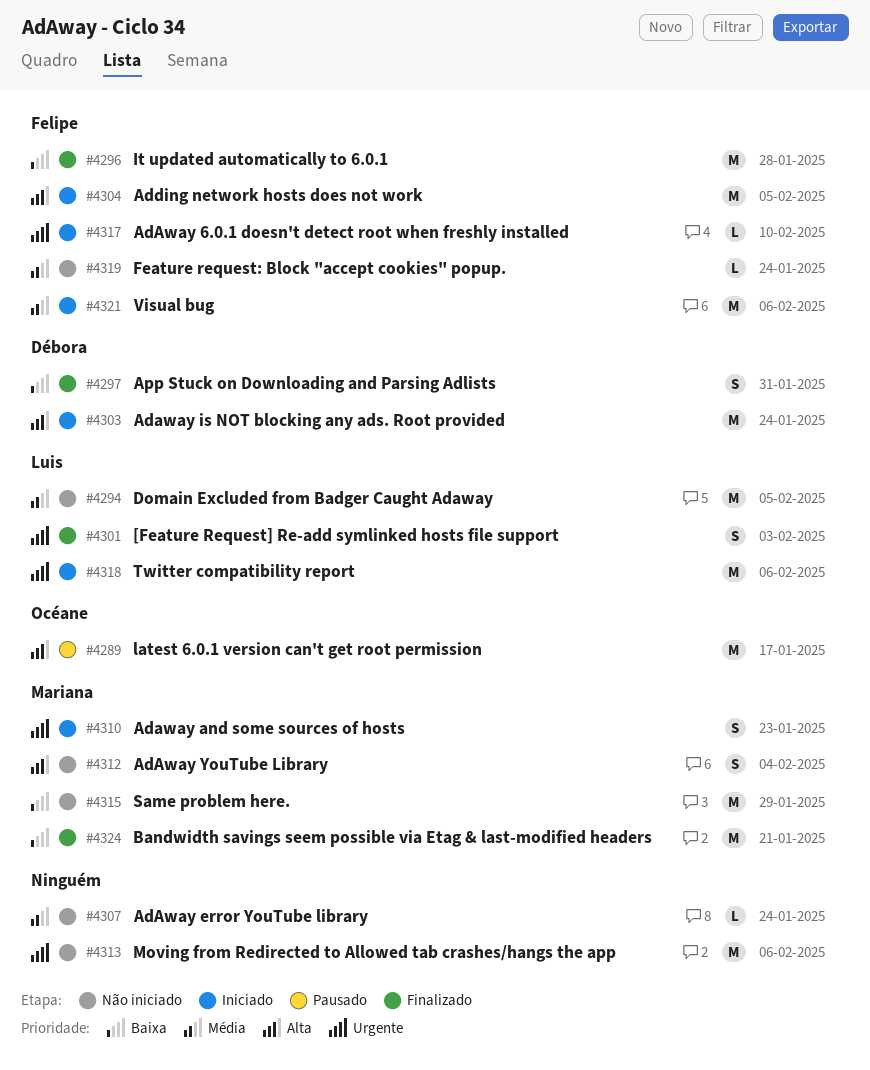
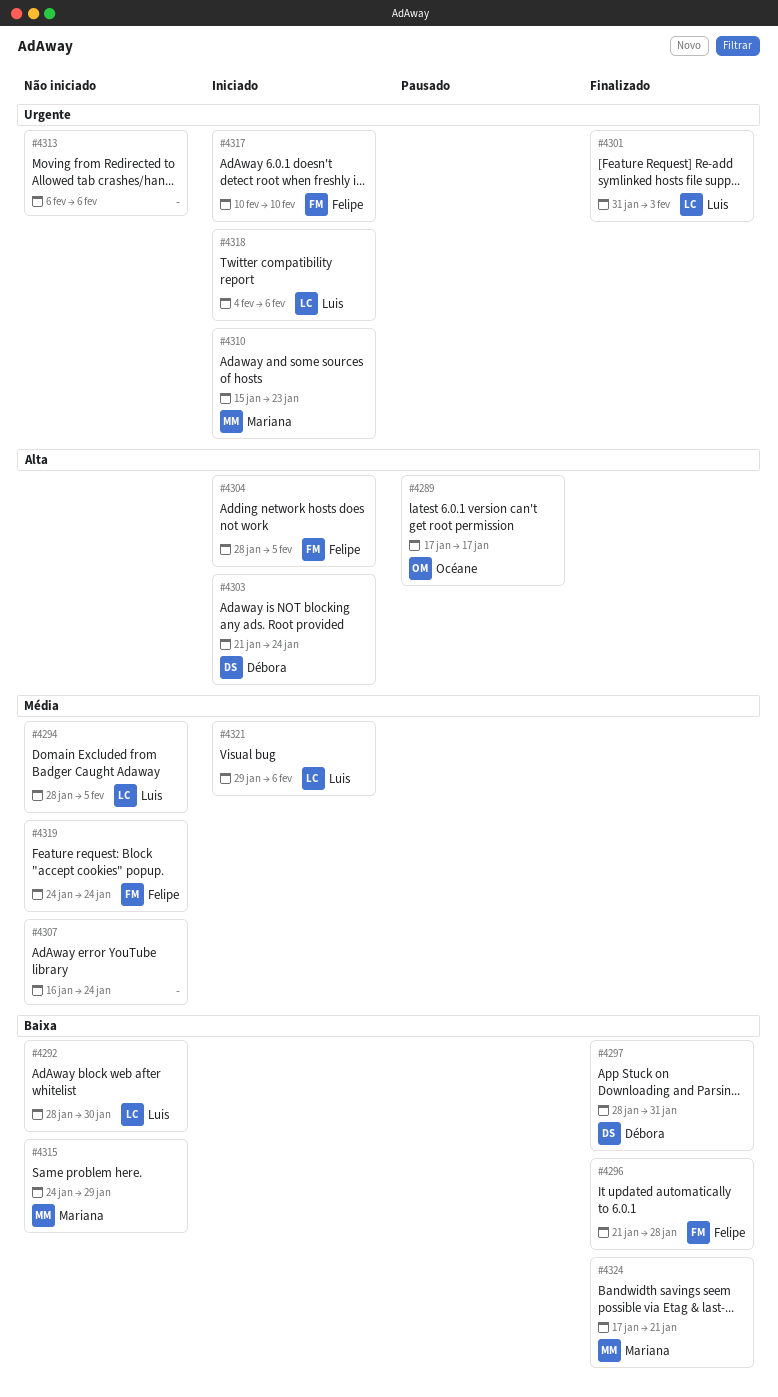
#4292: none -> present
#4312: present -> none
#4321, owner: Felipe -> Luis

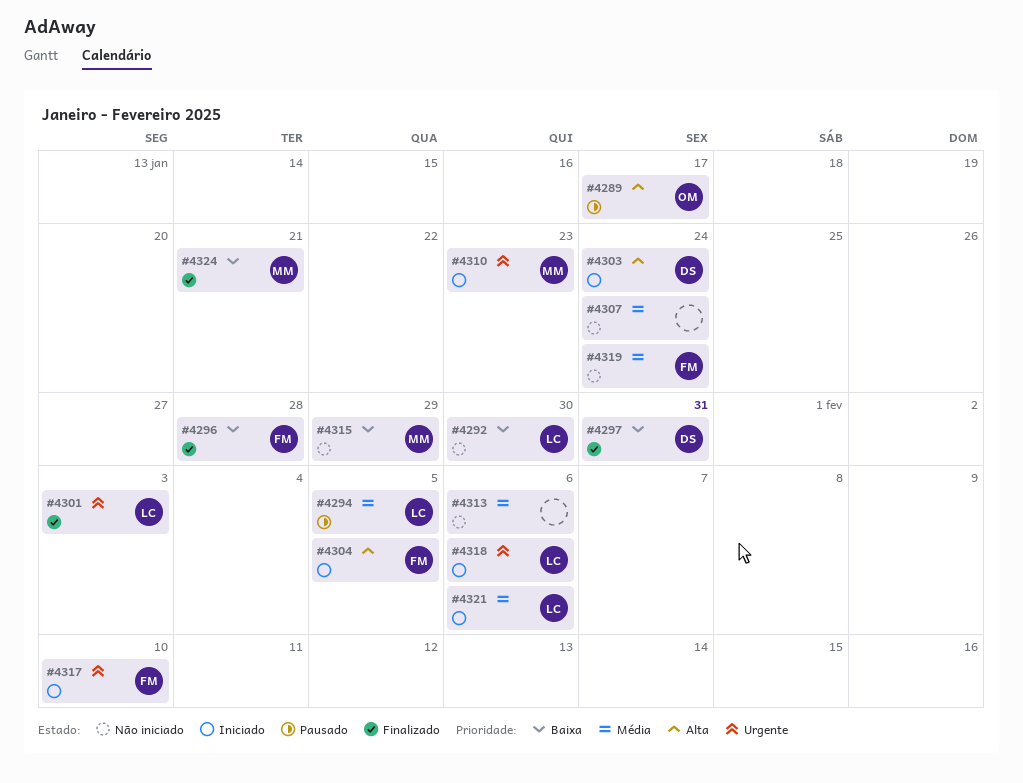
#4294, status: Não iniciado -> Pausado
#4313, priority: Urgente -> Média

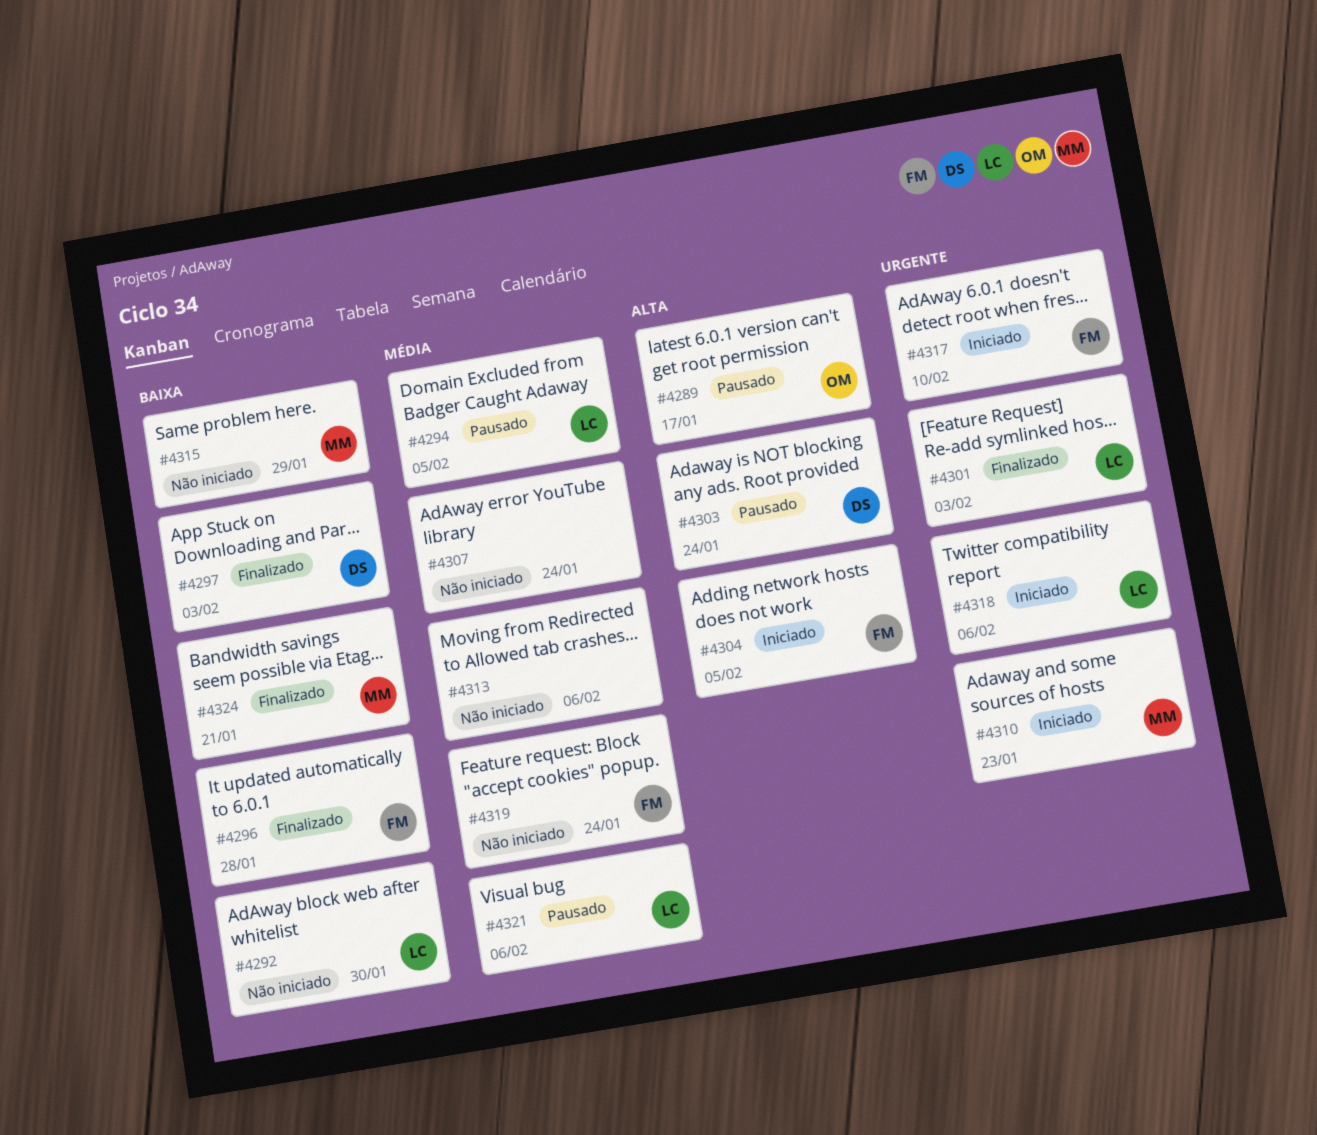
#4297, due: Jan 31 -> Feb 3
#4303, status: Iniciado -> Pausado
#4321, status: Iniciado -> Pausado

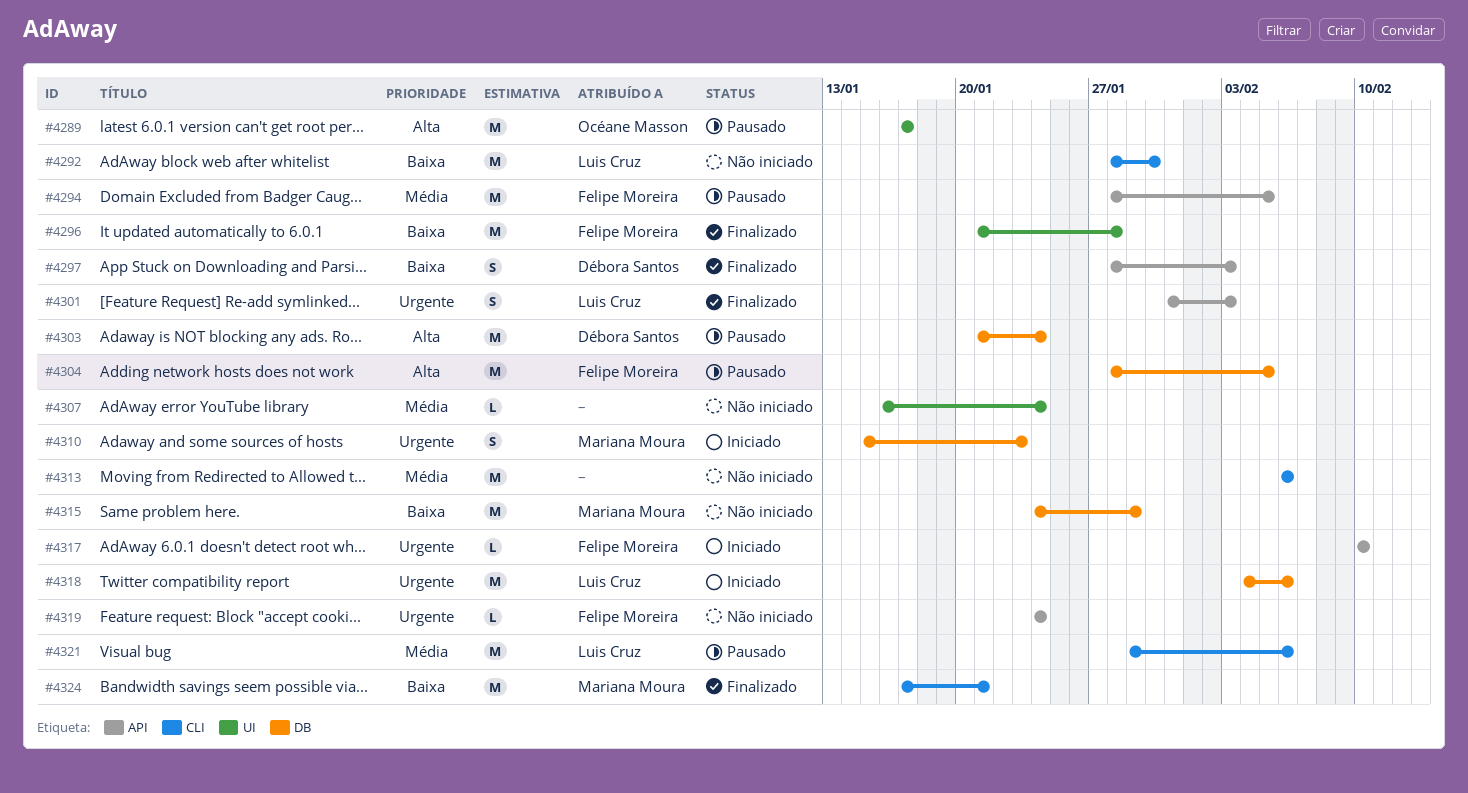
#4294, owner: Luis Cruz -> Felipe Moreira
#4304, status: Iniciado -> Pausado
#4319, priority: Média -> Urgente

